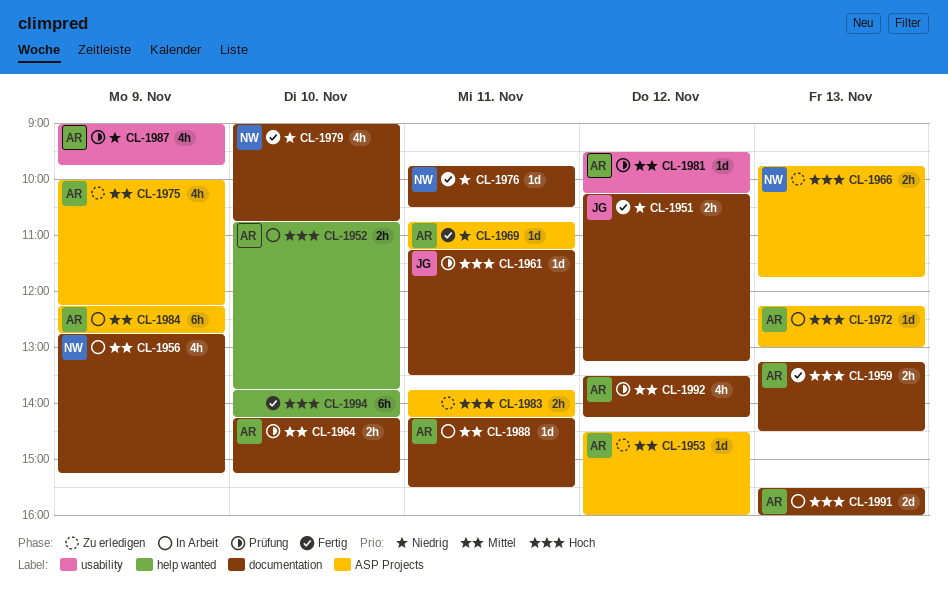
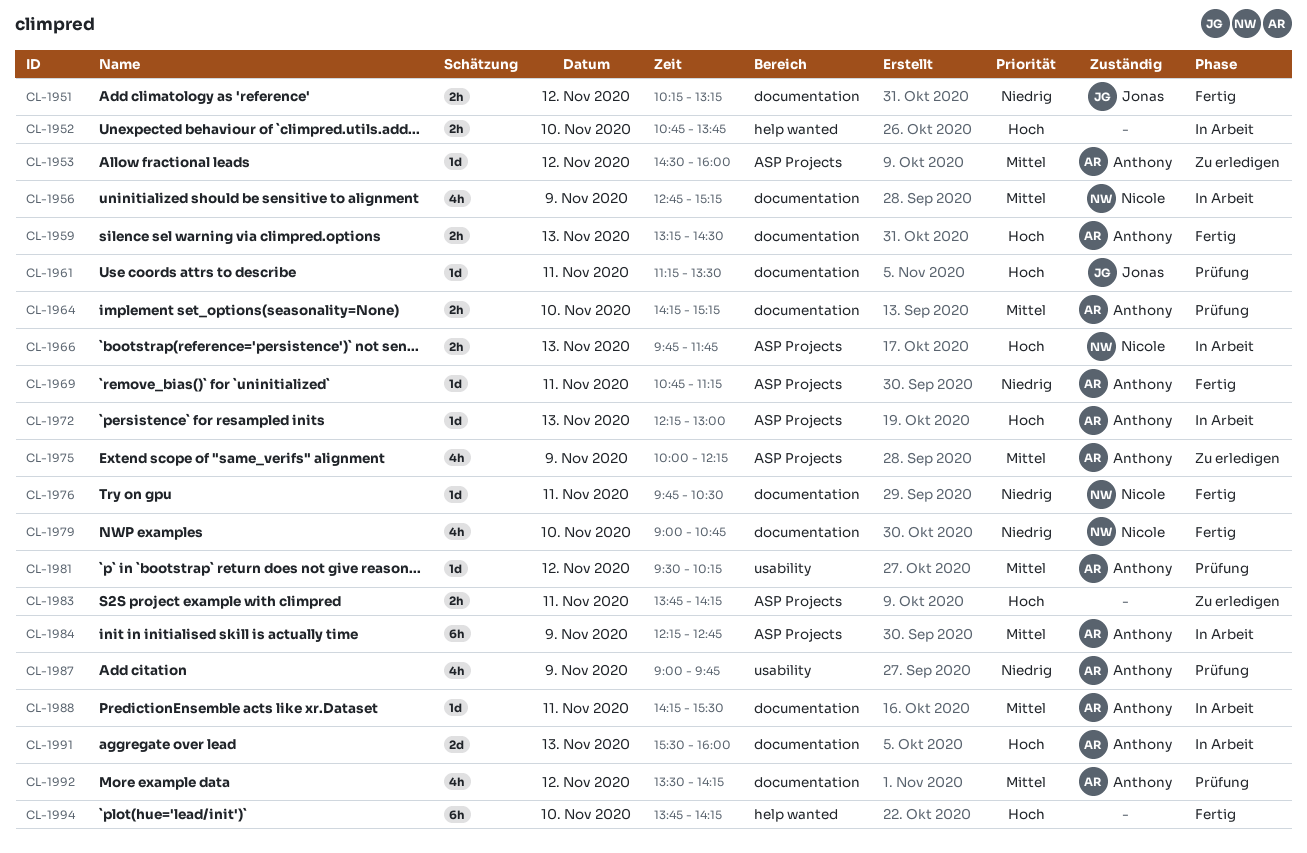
CL-1952, owner: Anthony -> none
CL-1966, status: Zu erledigen -> In Arbeit

